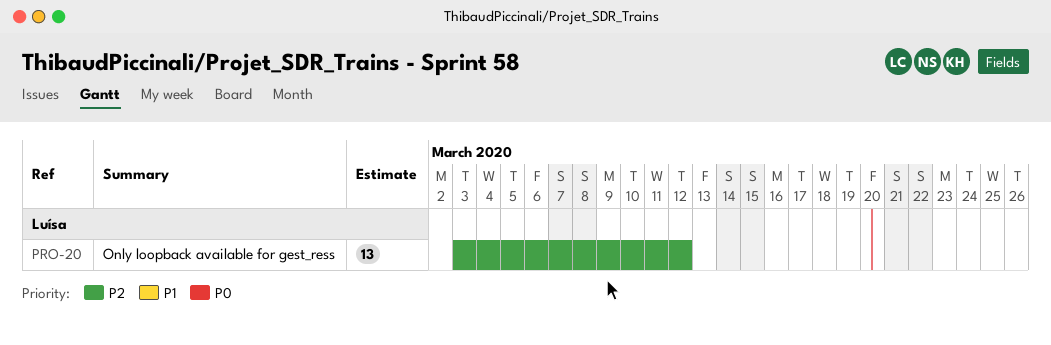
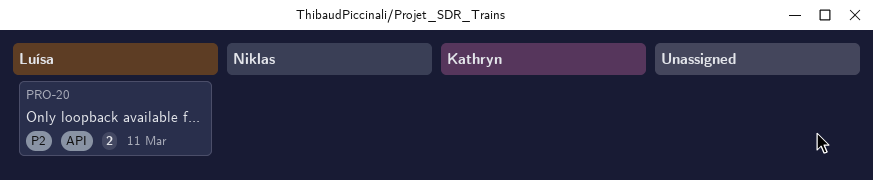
PRO-20, estimate: 13 -> 2
PRO-20, due: Mar 12 -> Mar 11

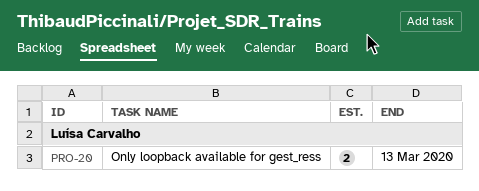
PRO-20, due: Mar 11 -> Mar 13

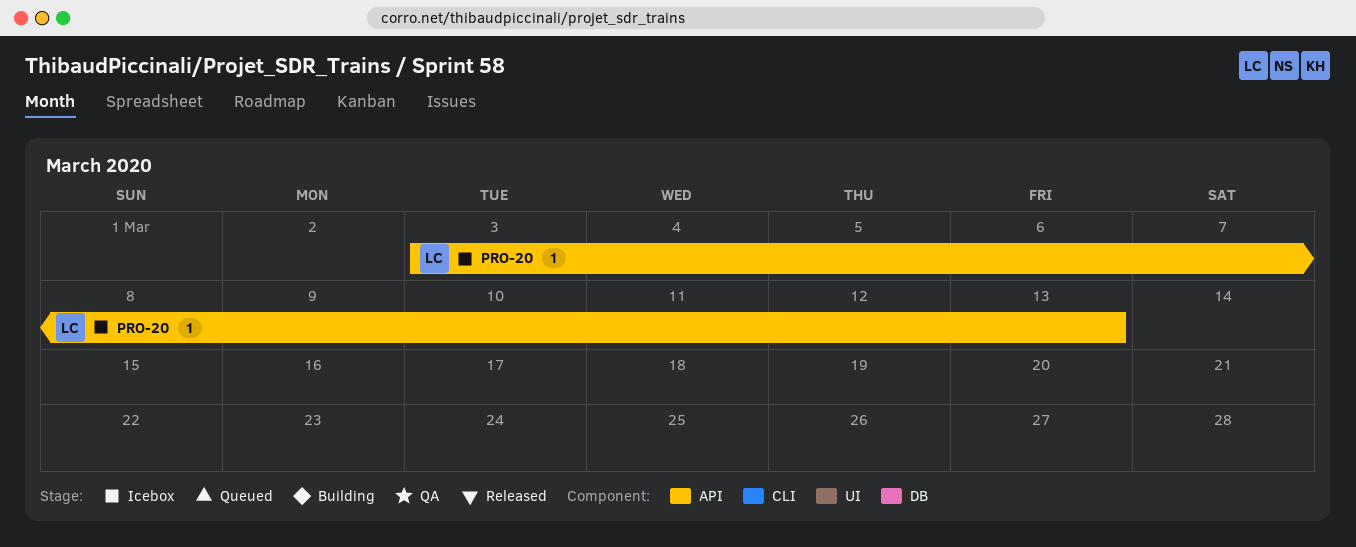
PRO-20, estimate: 2 -> 1

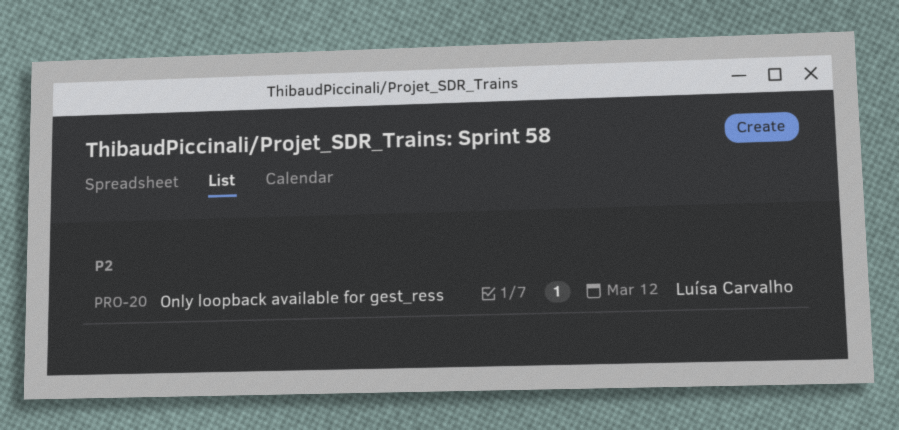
PRO-20, due: Mar 13 -> Mar 12

